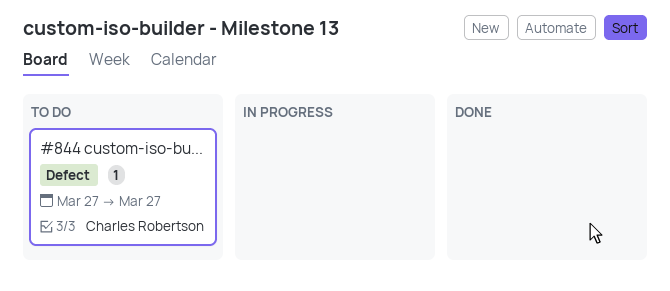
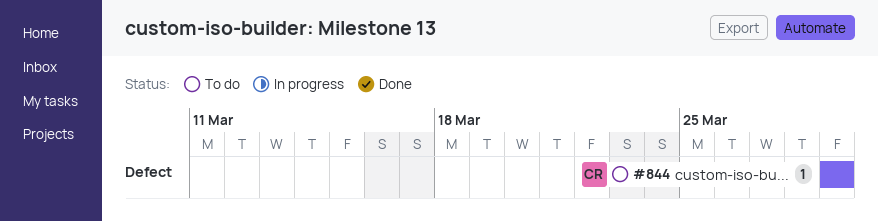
#844, start: Mar 27 -> Mar 29
#844, due: Mar 27 -> Mar 29

